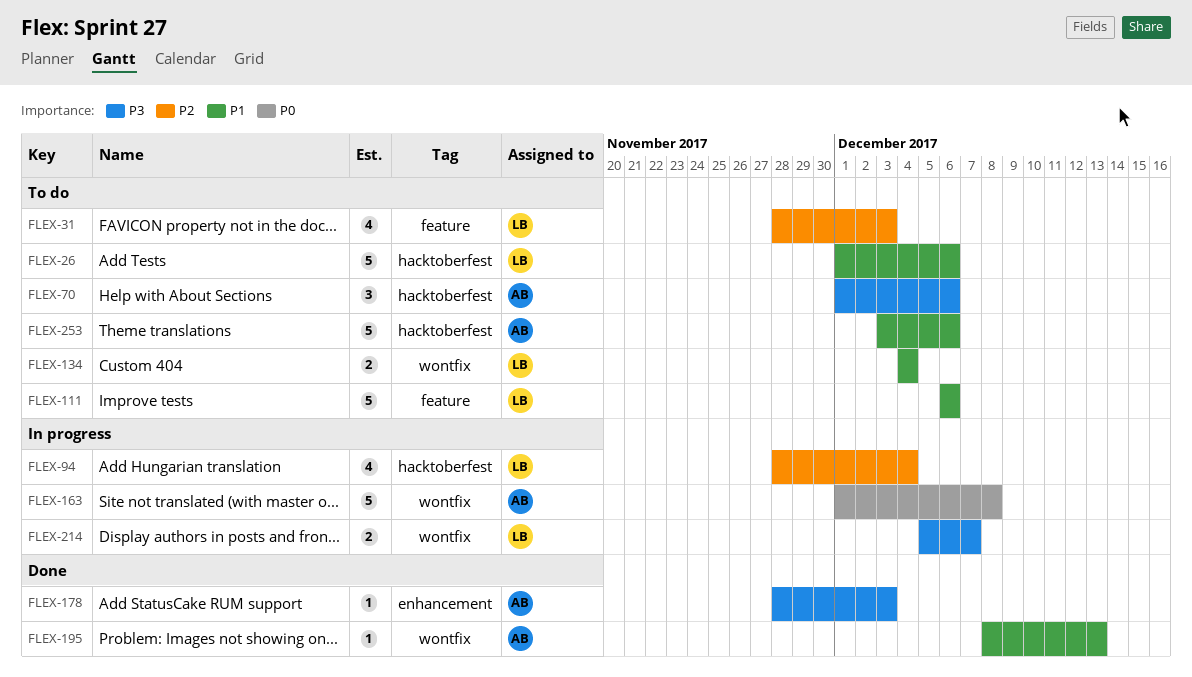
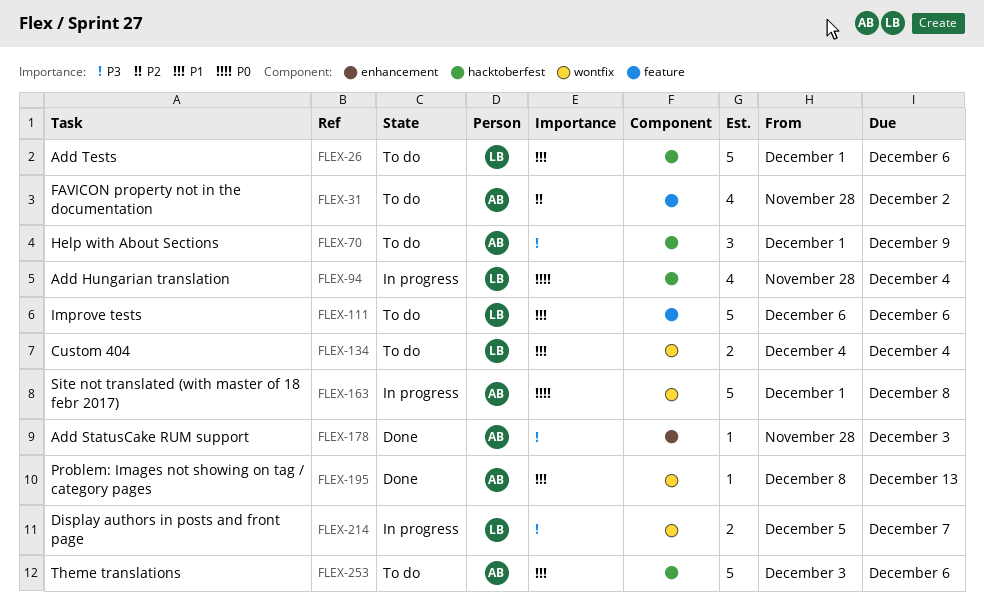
FLEX-31, owner: LB -> AB
FLEX-31, due: Dec 3 -> Dec 2
FLEX-70, due: Dec 6 -> Dec 9
FLEX-94, priority: P2 -> P0

